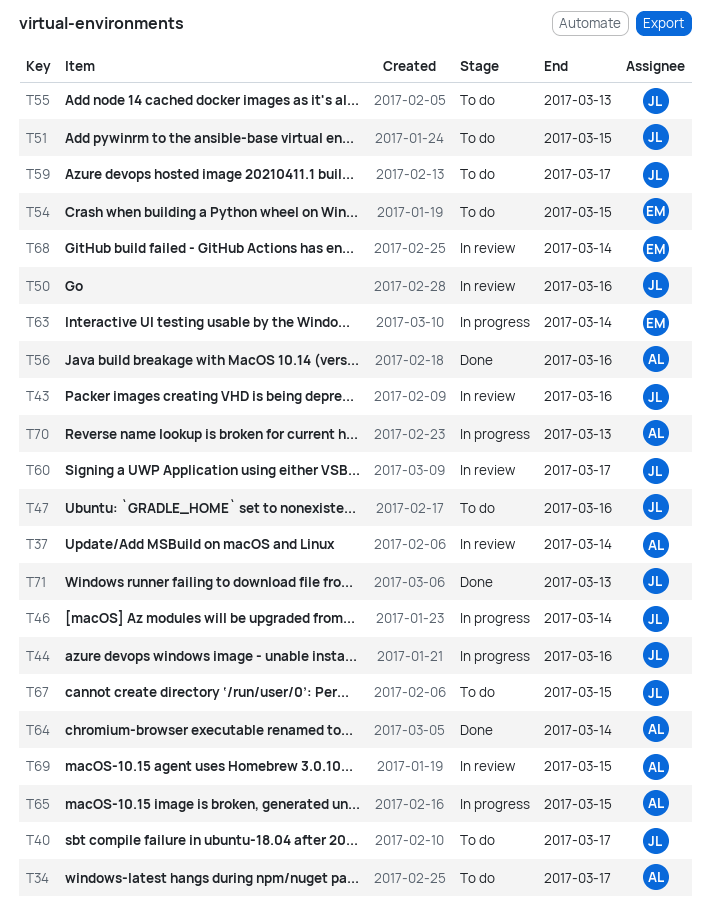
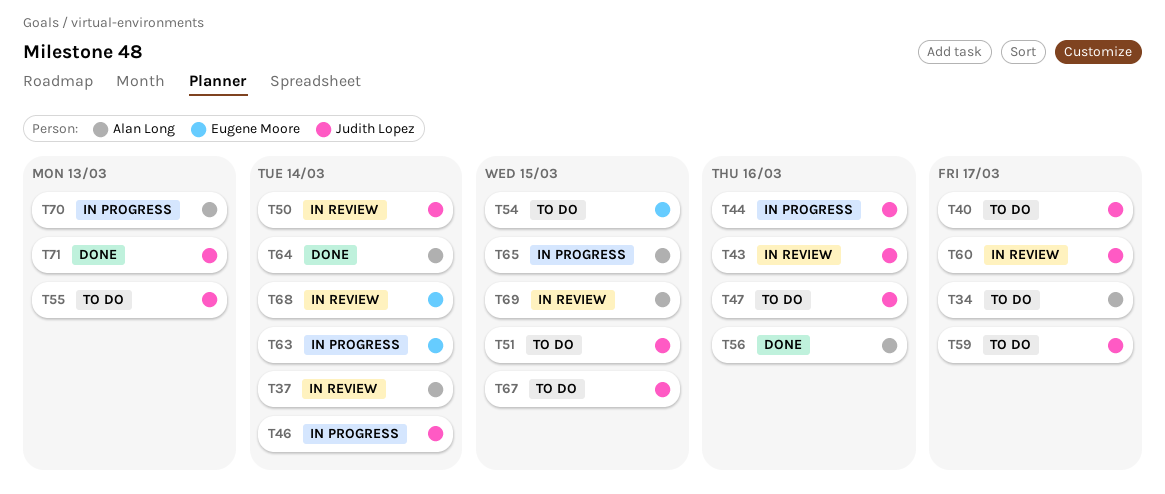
T50, due: Mar 16 -> Mar 14

